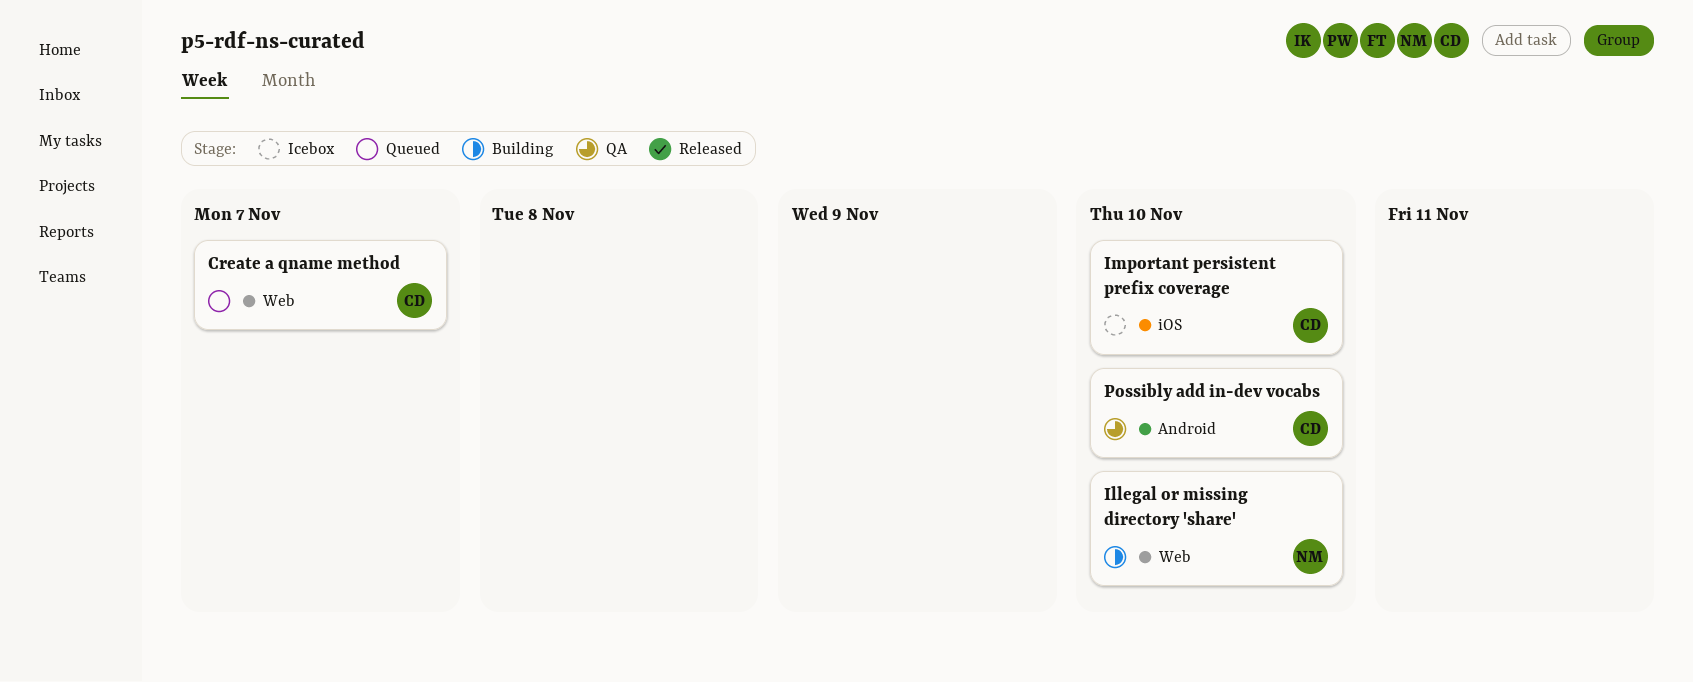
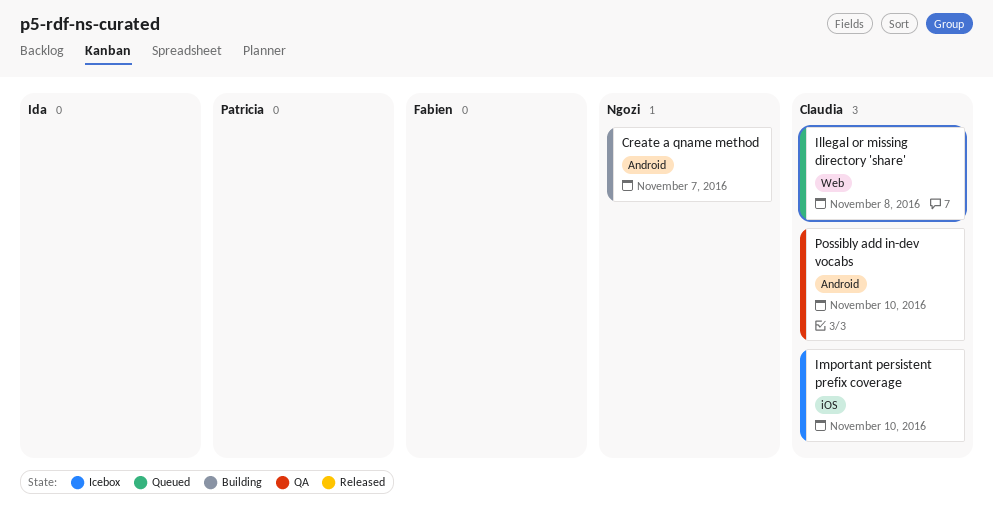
Create a qname method, status: Queued -> Building
Create a qname method, owner: Claudia -> Ngozi
Create a qname method, label: Web -> Android
Illegal or missing directory 'share', status: Building -> Queued
Illegal or missing directory 'share', owner: Ngozi -> Claudia
Illegal or missing directory 'share', due: Nov 10 -> Nov 8

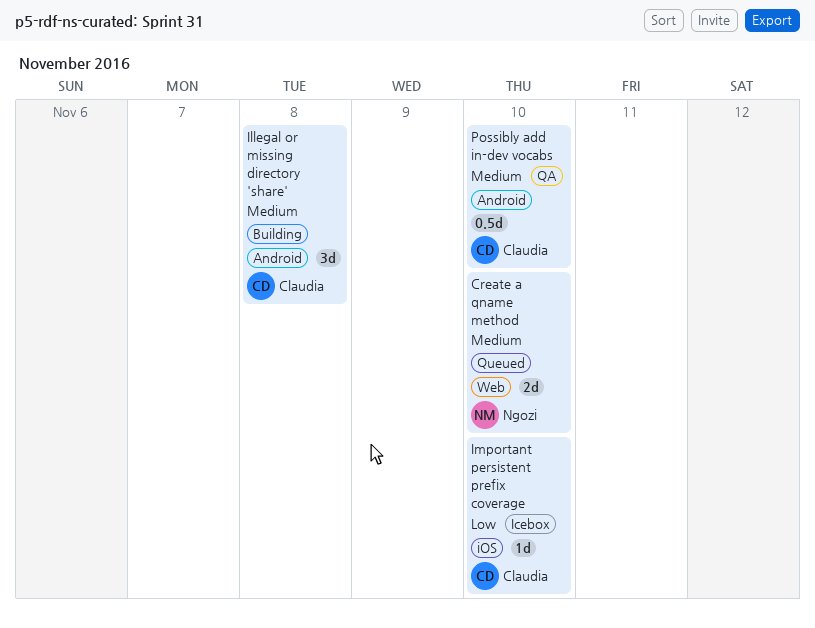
Create a qname method, status: Building -> Queued
Create a qname method, label: Android -> Web
Create a qname method, due: Nov 7 -> Nov 10
Illegal or missing directory 'share', status: Queued -> Building
Illegal or missing directory 'share', label: Web -> Android

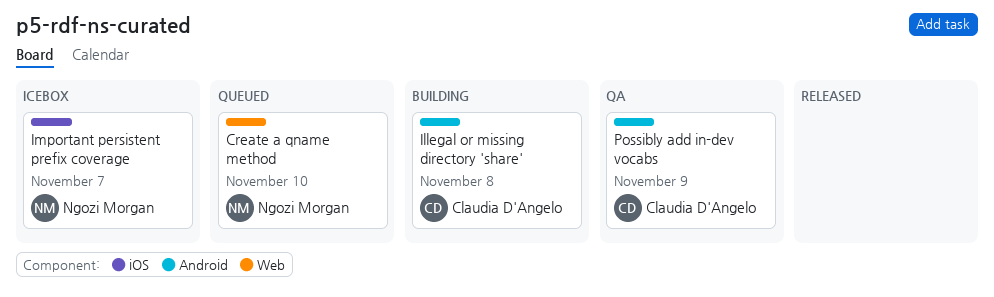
Important persistent prefix coverage, owner: Claudia D'Angelo -> Ngozi Morgan
Important persistent prefix coverage, due: Nov 10 -> Nov 7
Possibly add in-dev vocabs, due: Nov 10 -> Nov 9

